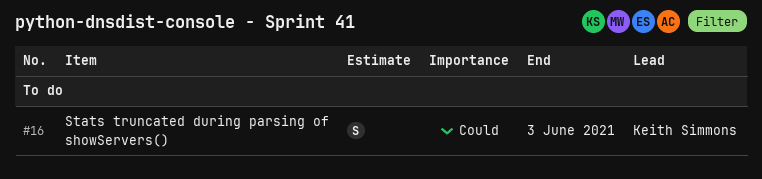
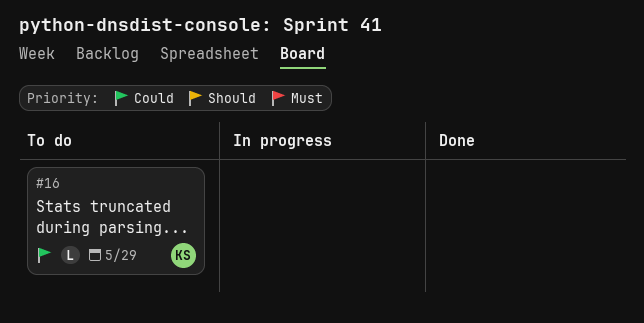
#16, estimate: S -> L
#16, due: Jun 3 -> May 29

